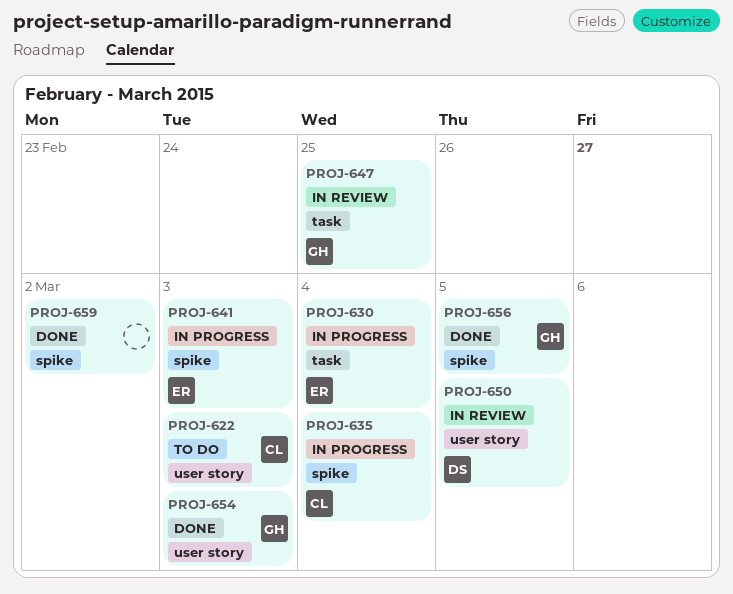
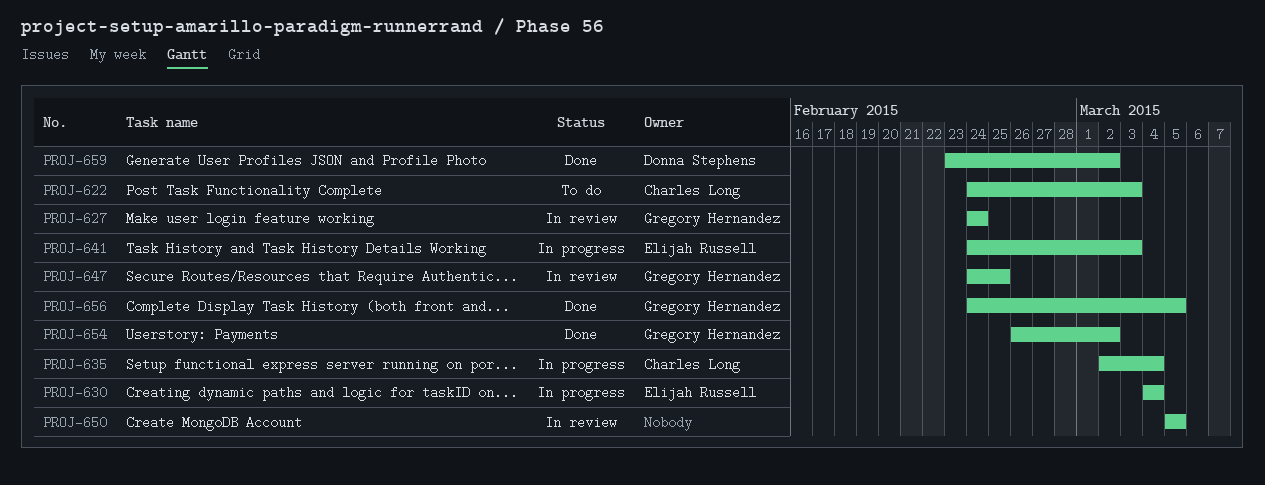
PROJ-627: none -> present
PROJ-650, owner: Donna Stephens -> none
PROJ-654, due: Mar 3 -> Mar 2
PROJ-659, owner: none -> Donna Stephens

